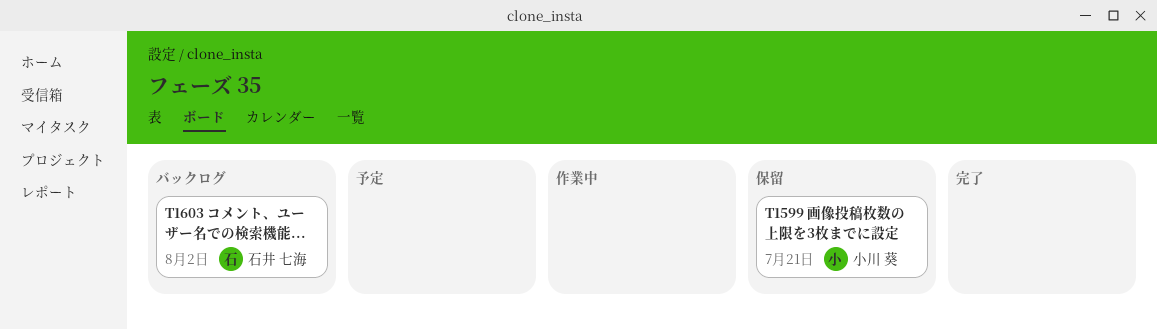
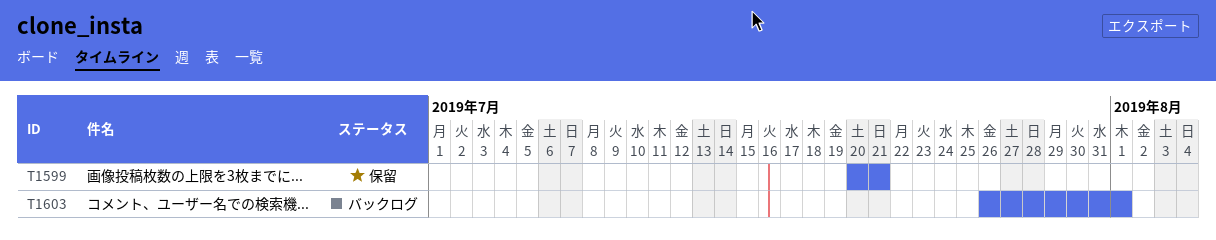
T1603, due: Aug 2 -> Aug 1

